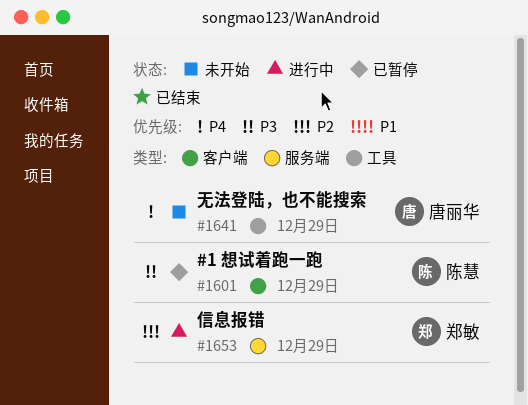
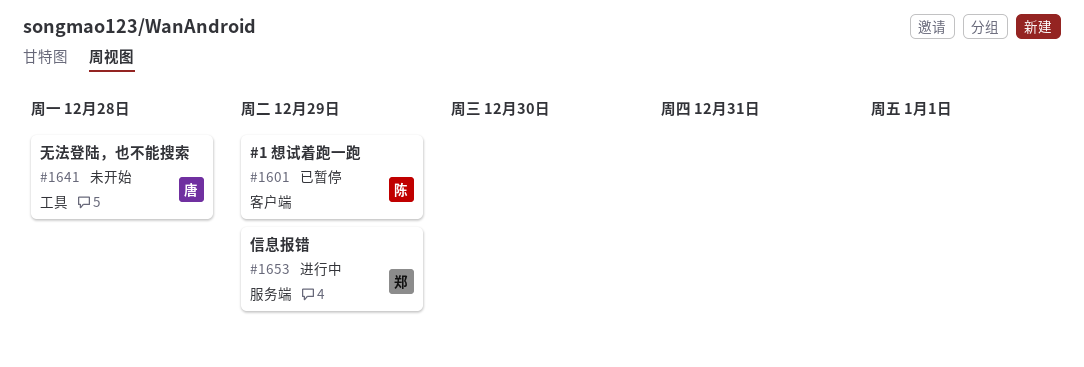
#1641, due: Dec 29 -> Dec 28

